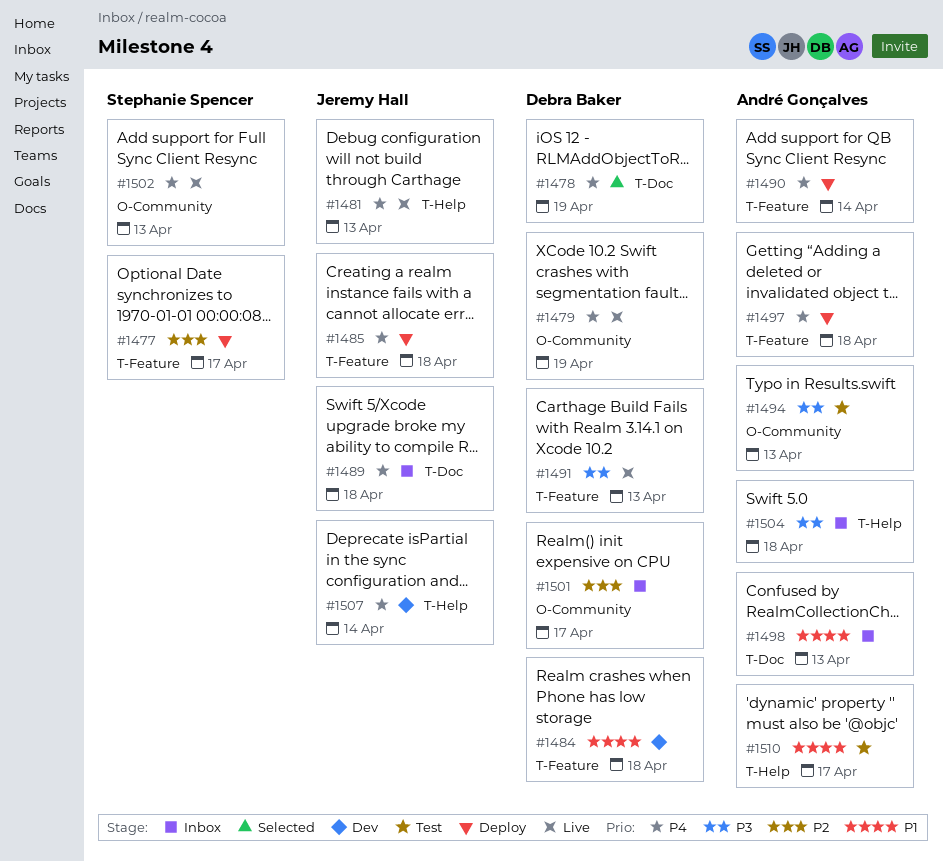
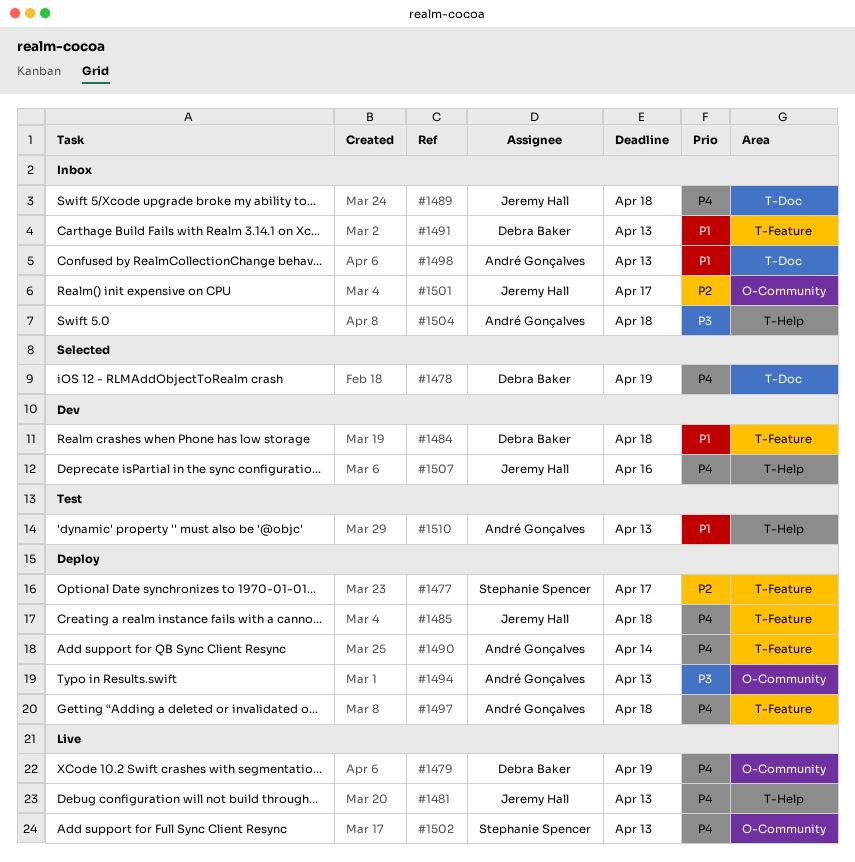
#1491, status: Live -> Inbox
#1491, priority: P3 -> P1
#1494, status: Test -> Deploy
#1501, owner: Debra Baker -> Jeremy Hall
#1507, due: Apr 14 -> Apr 16
#1510, due: Apr 17 -> Apr 13

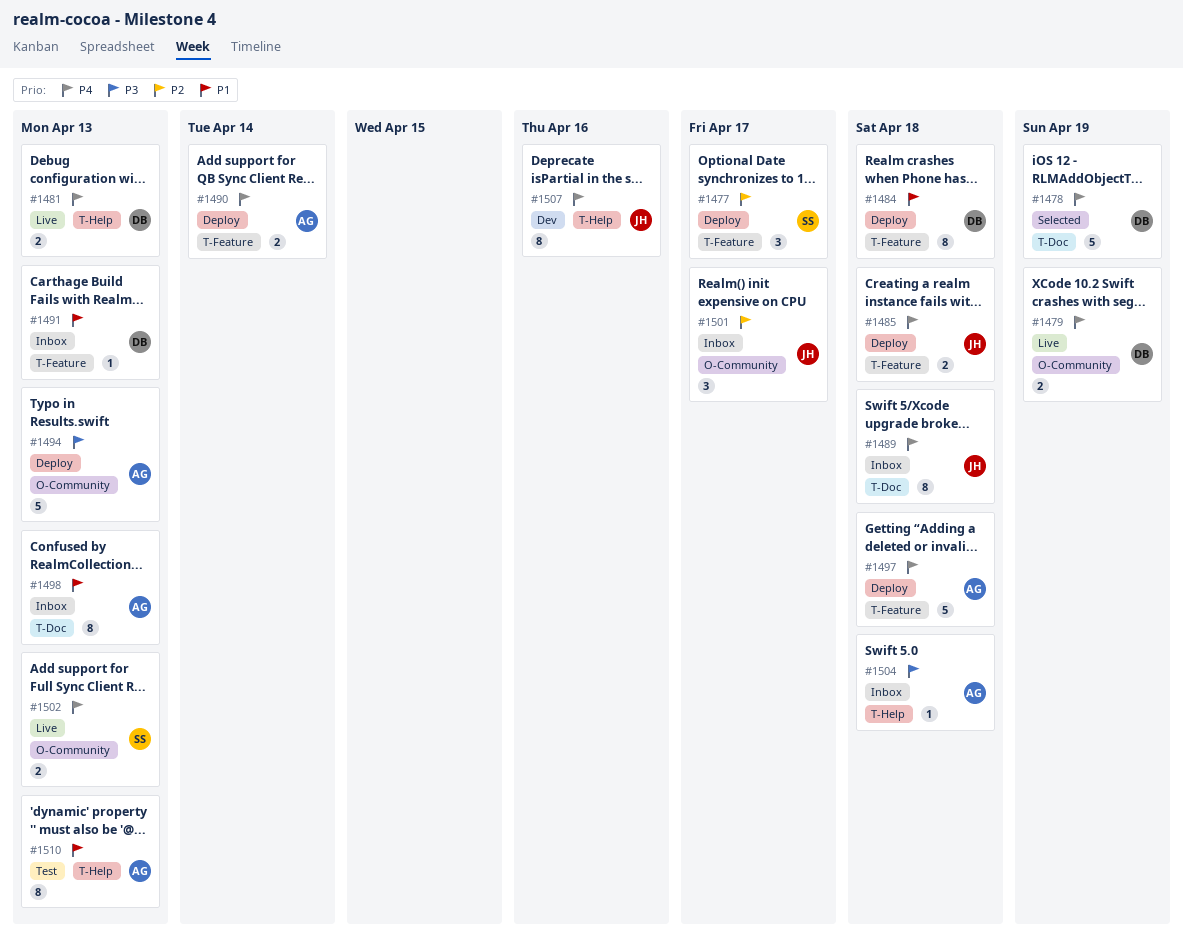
#1481, owner: Jeremy Hall -> Debra Baker
#1484, status: Dev -> Deploy

